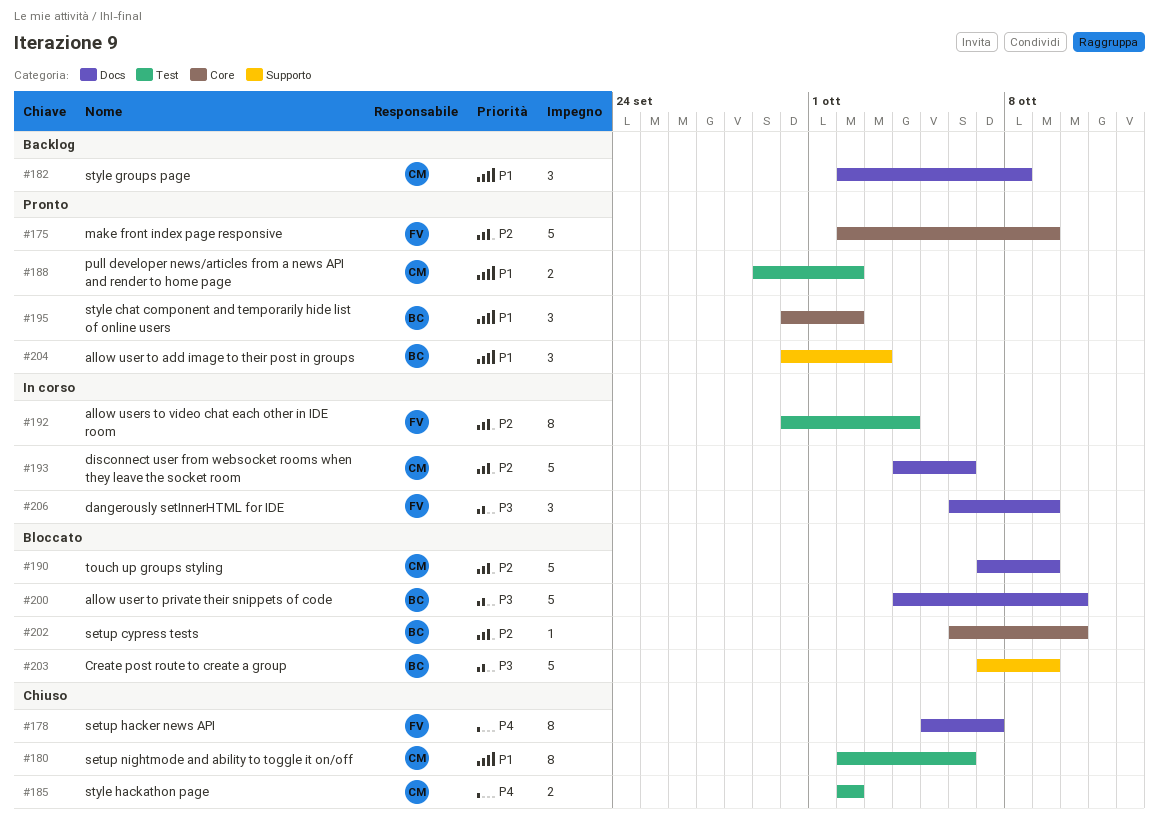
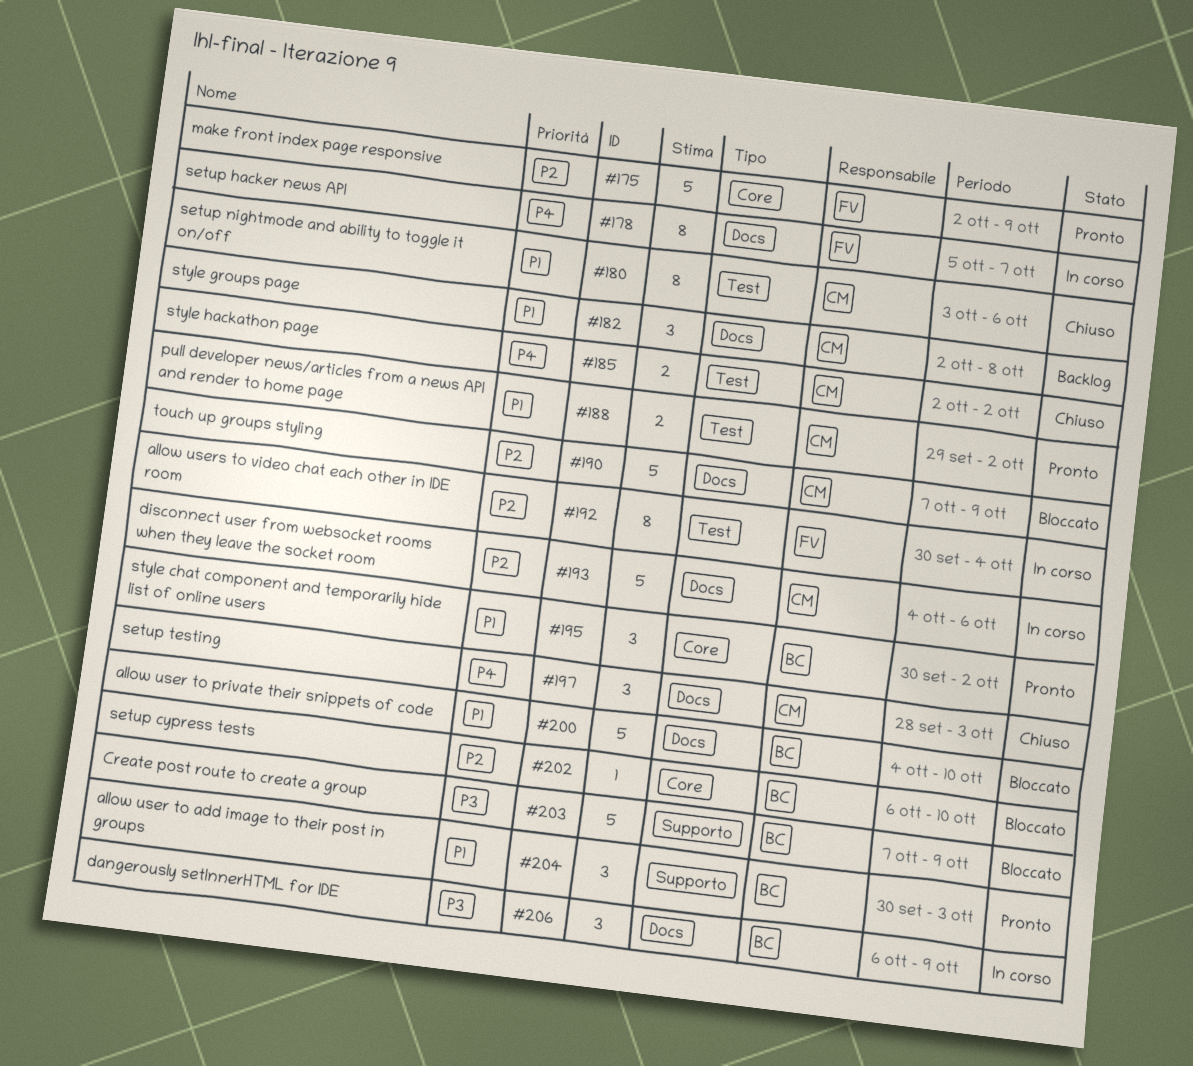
#178, status: Chiuso -> In corso
#180, start: Oct 2 -> Oct 3
#197: none -> present
#200, priority: P3 -> P1
#206, owner: FV -> BC

